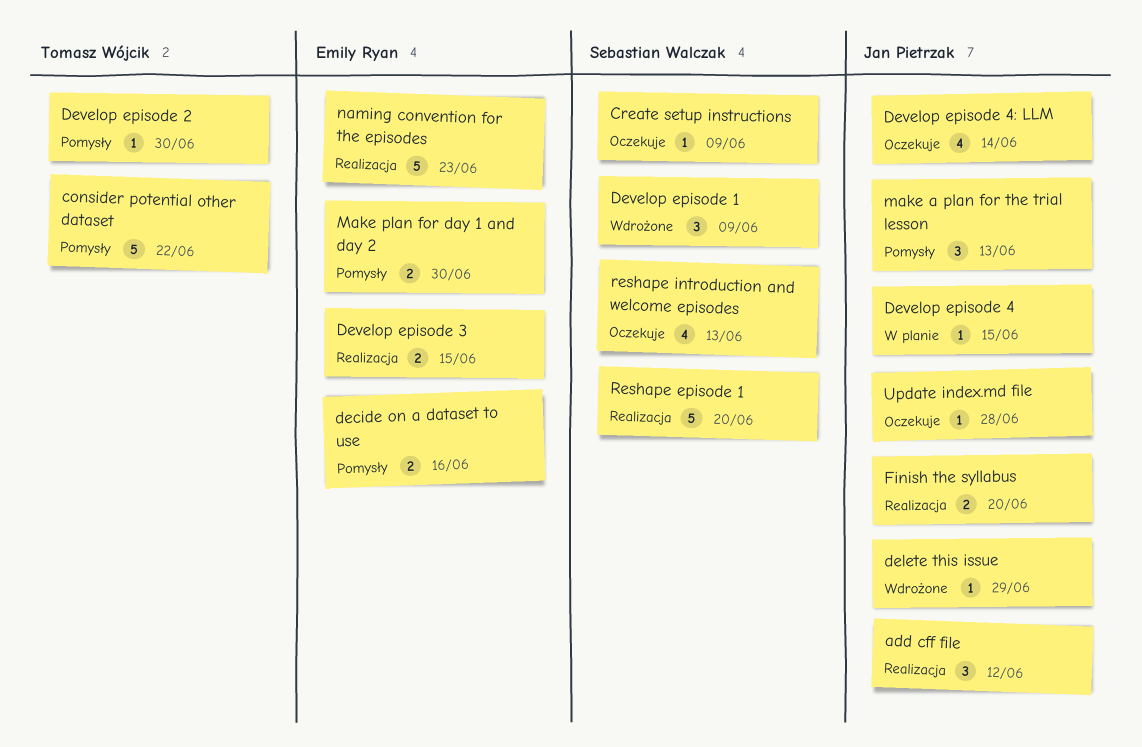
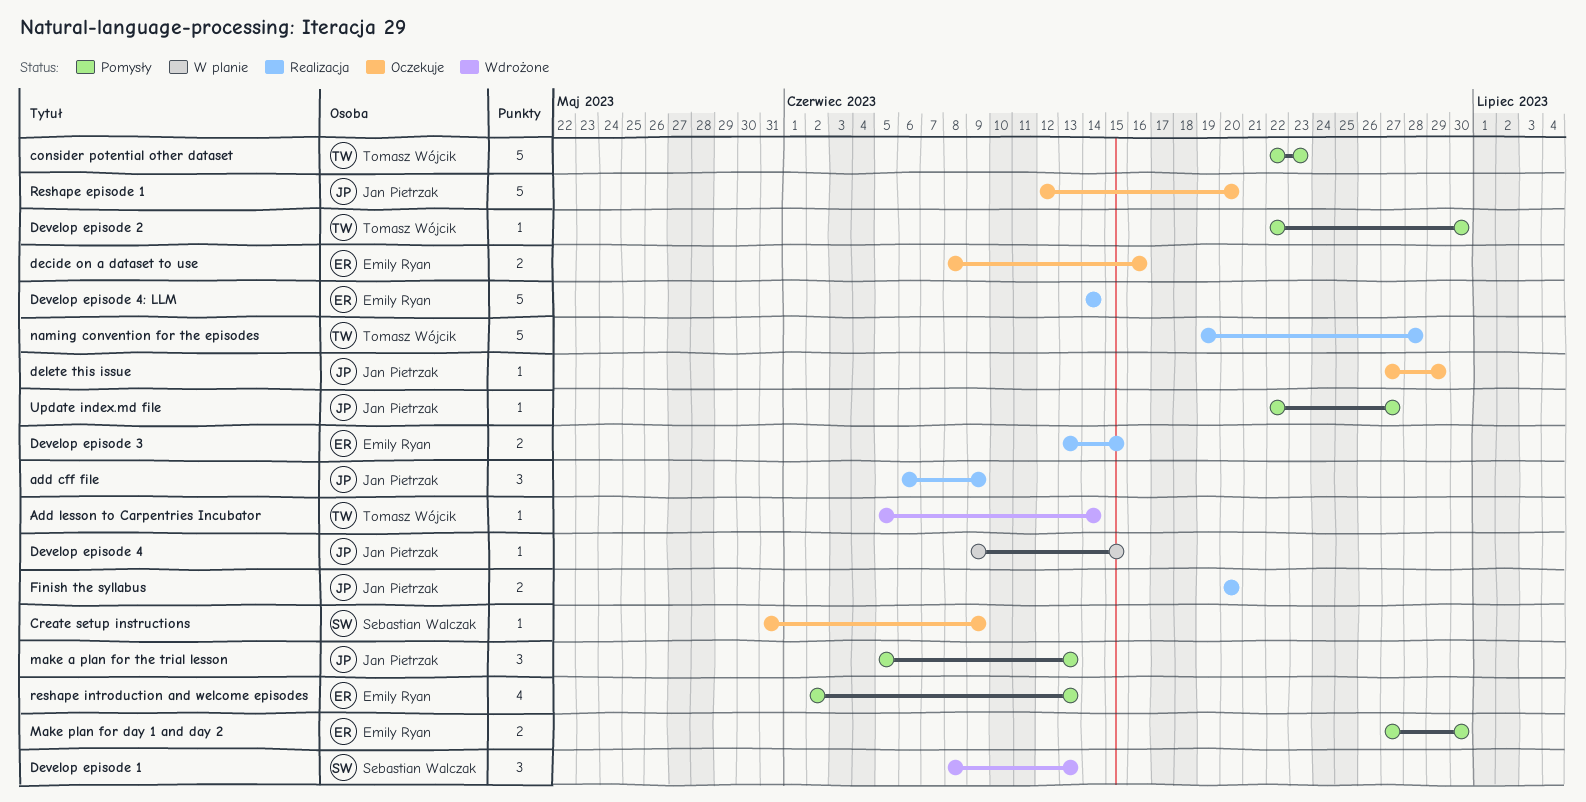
add cff file, due: Jun 12 -> Jun 9
Add lesson to Carpentries Incubator: none -> present
consider potential other dataset, due: Jun 22 -> Jun 23
decide on a dataset to use, status: Pomysły -> Oczekuje
delete this issue, status: Wdrożone -> Oczekuje
Develop episode 1, due: Jun 9 -> Jun 13
Develop episode 4: LLM, status: Oczekuje -> Realizacja
Develop episode 4: LLM, owner: Jan Pietrzak -> Emily Ryan
Develop episode 4: LLM, estimate: 4 -> 5
naming convention for the episodes, owner: Emily Ryan -> Tomasz Wójcik
naming convention for the episodes, due: Jun 23 -> Jun 28
Reshape episode 1, status: Realizacja -> Oczekuje
Reshape episode 1, owner: Sebastian Walczak -> Jan Pietrzak
reshape introduction and welcome episodes, status: Oczekuje -> Pomysły
reshape introduction and welcome episodes, owner: Sebastian Walczak -> Emily Ryan
Update index.md file, status: Oczekuje -> Pomysły
Update index.md file, due: Jun 28 -> Jun 27

